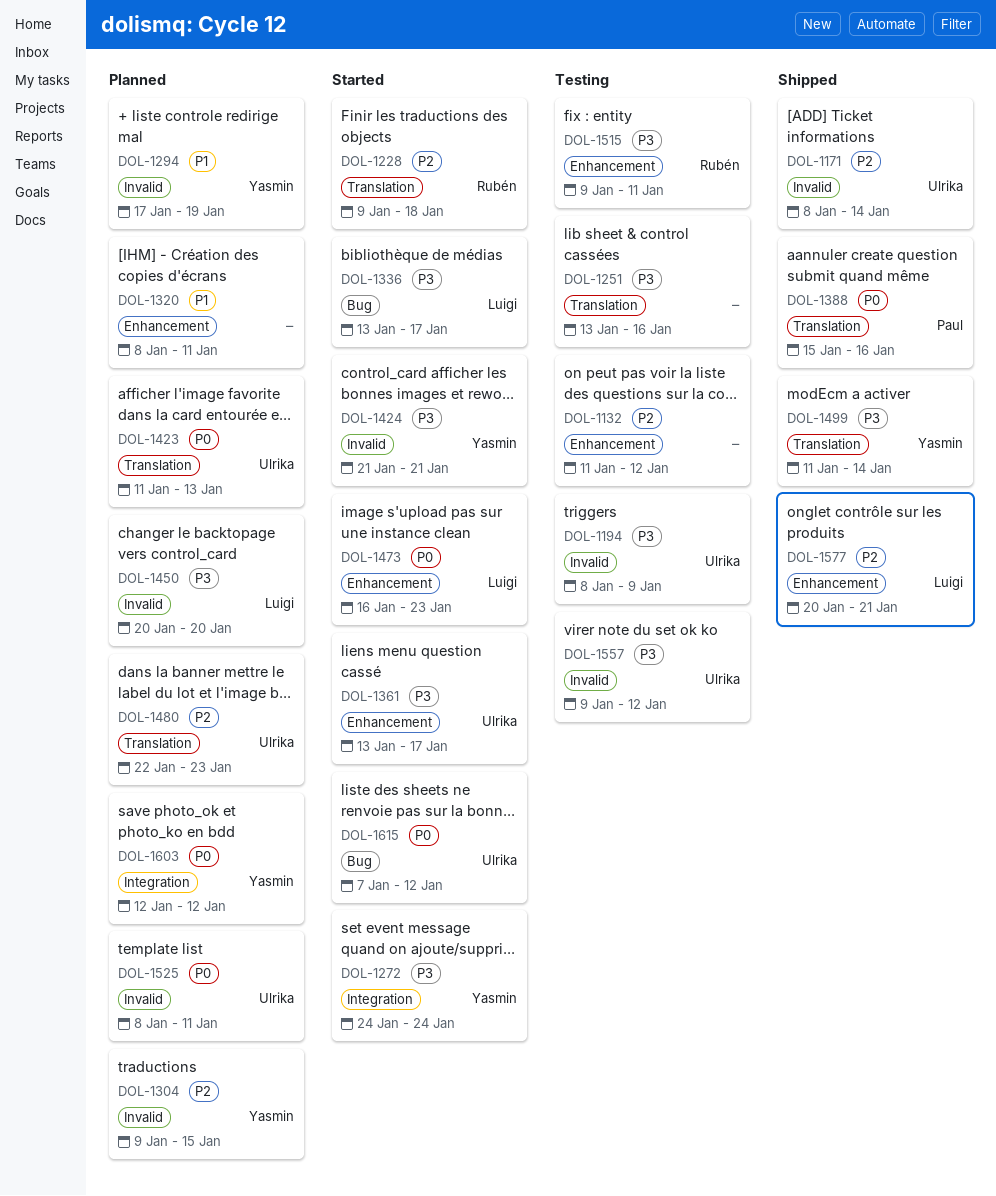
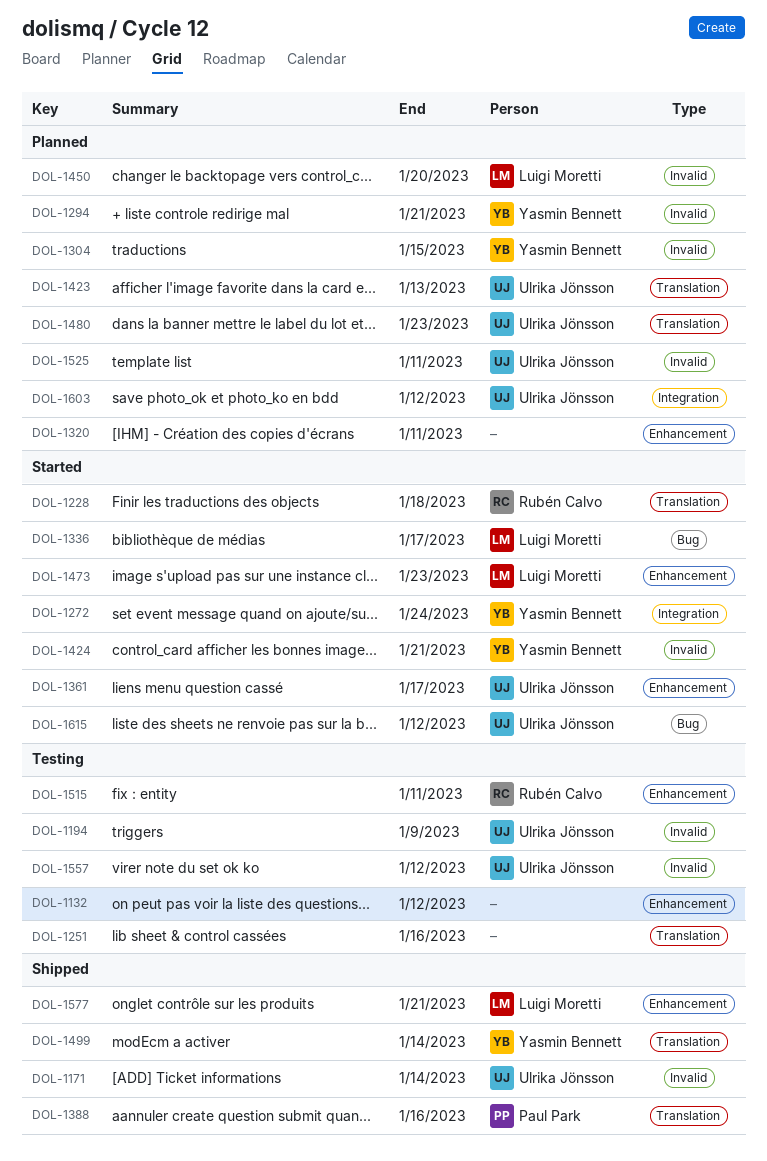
DOL-1294, due: Jan 19 -> Jan 21
DOL-1603, owner: Yasmin Bennett -> Ulrika Jönsson

